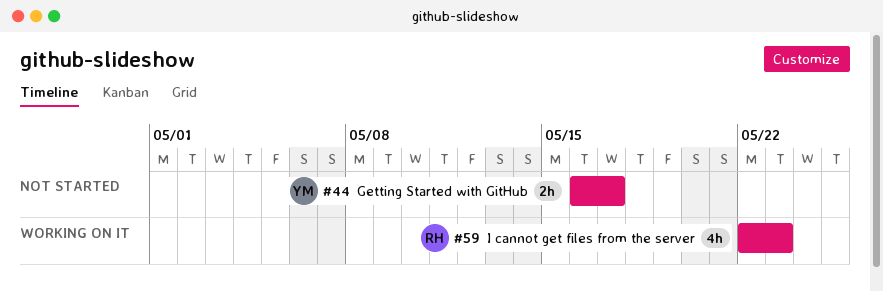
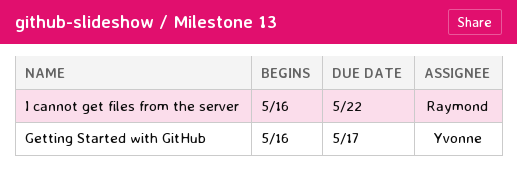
I cannot get files from the server, start: May 22 -> May 16
I cannot get files from the server, due: May 23 -> May 22

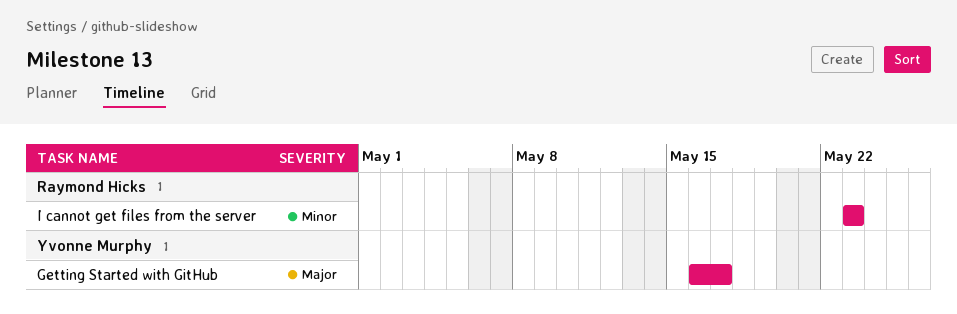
I cannot get files from the server, start: May 16 -> May 23
I cannot get files from the server, due: May 22 -> May 23

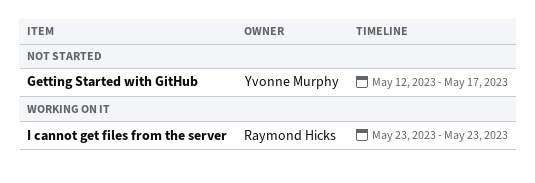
Getting Started with GitHub, start: May 16 -> May 12

